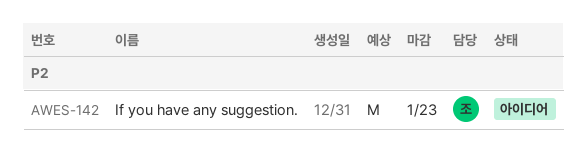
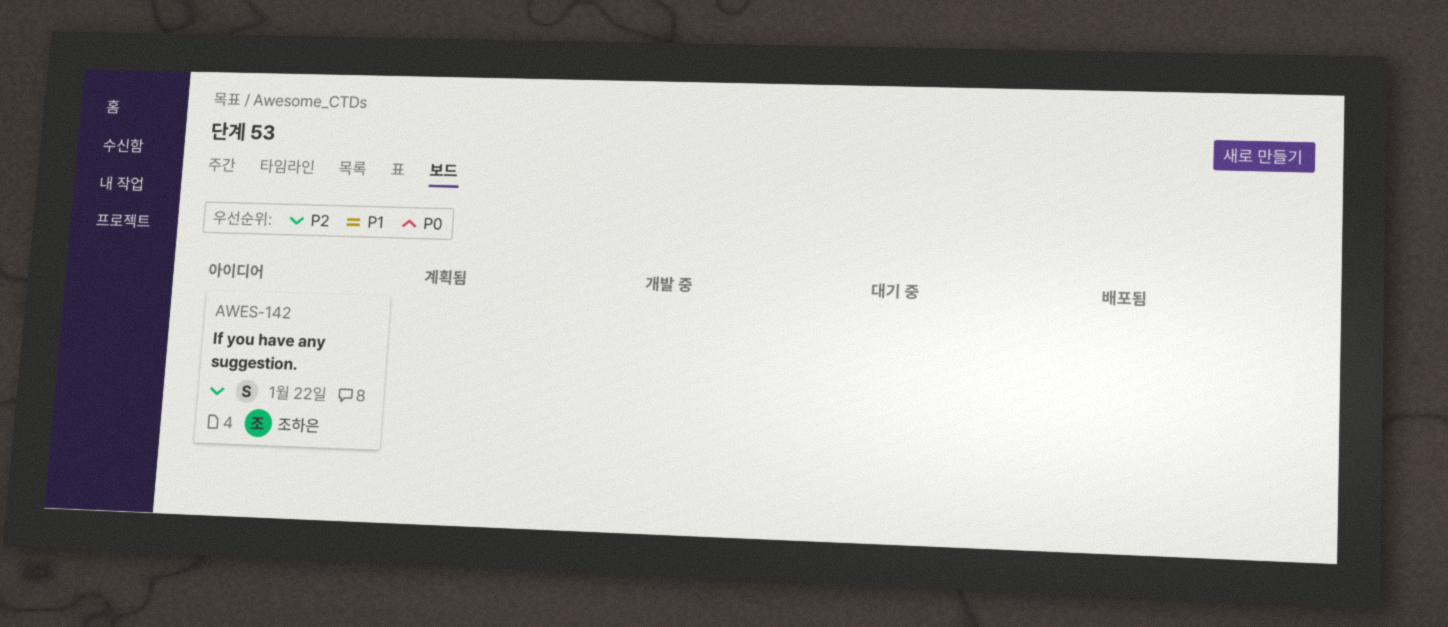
AWES-142, estimate: M -> S
AWES-142, due: Jan 23 -> Jan 22

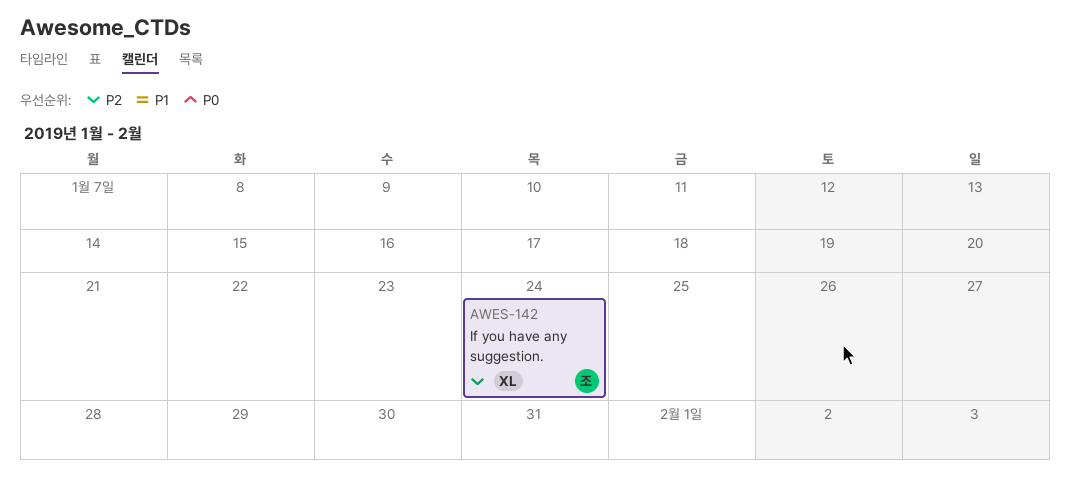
AWES-142, estimate: S -> XL
AWES-142, due: Jan 22 -> Jan 24

